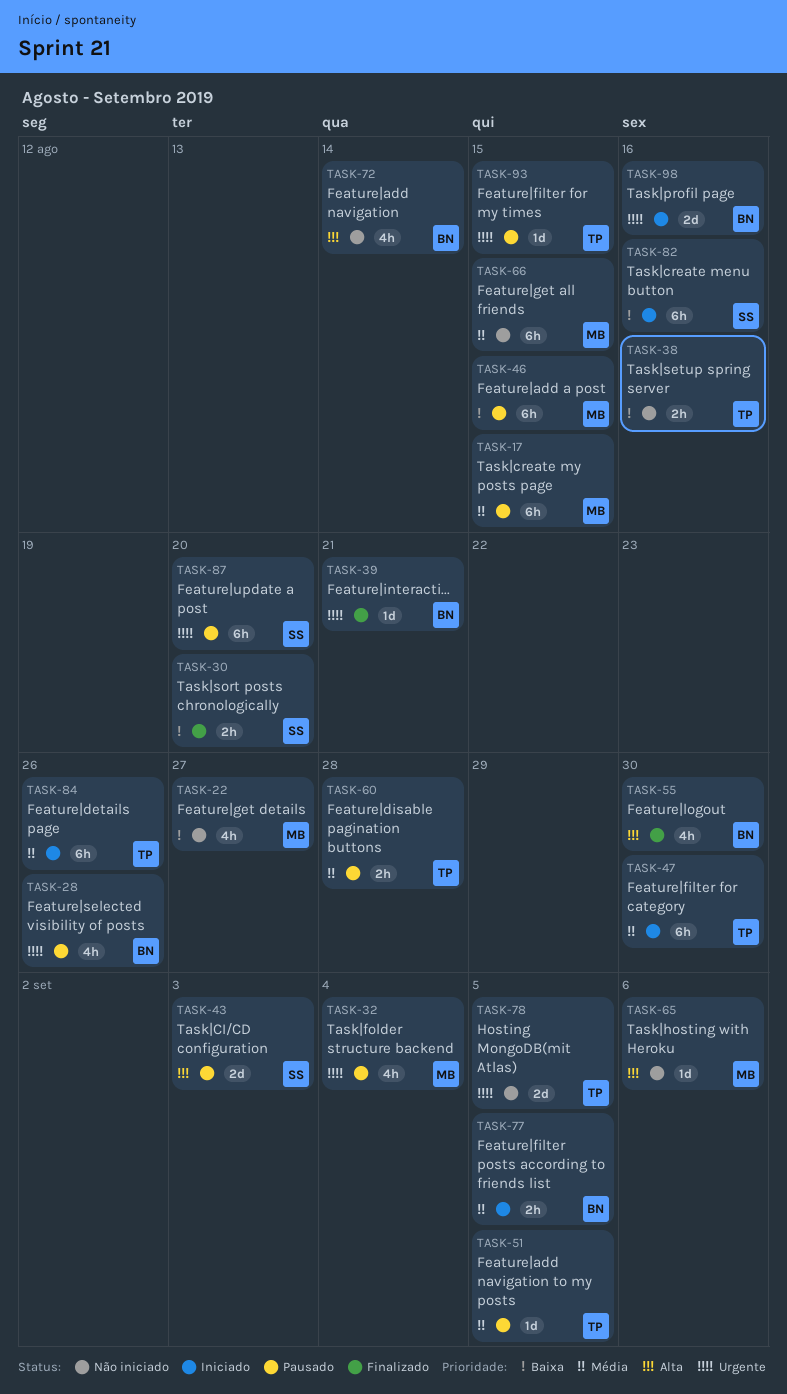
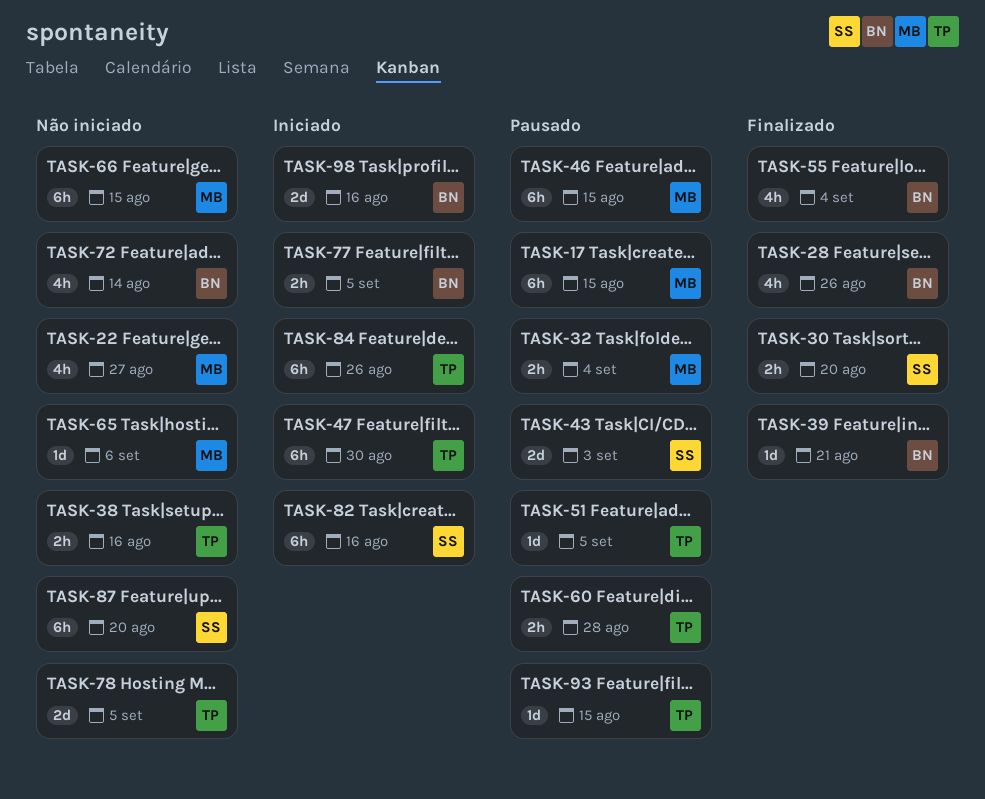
TASK-28, status: Pausado -> Finalizado
TASK-32, estimate: 4h -> 2h
TASK-55, due: Aug 30 -> Sep 4
TASK-87, status: Pausado -> Não iniciado

